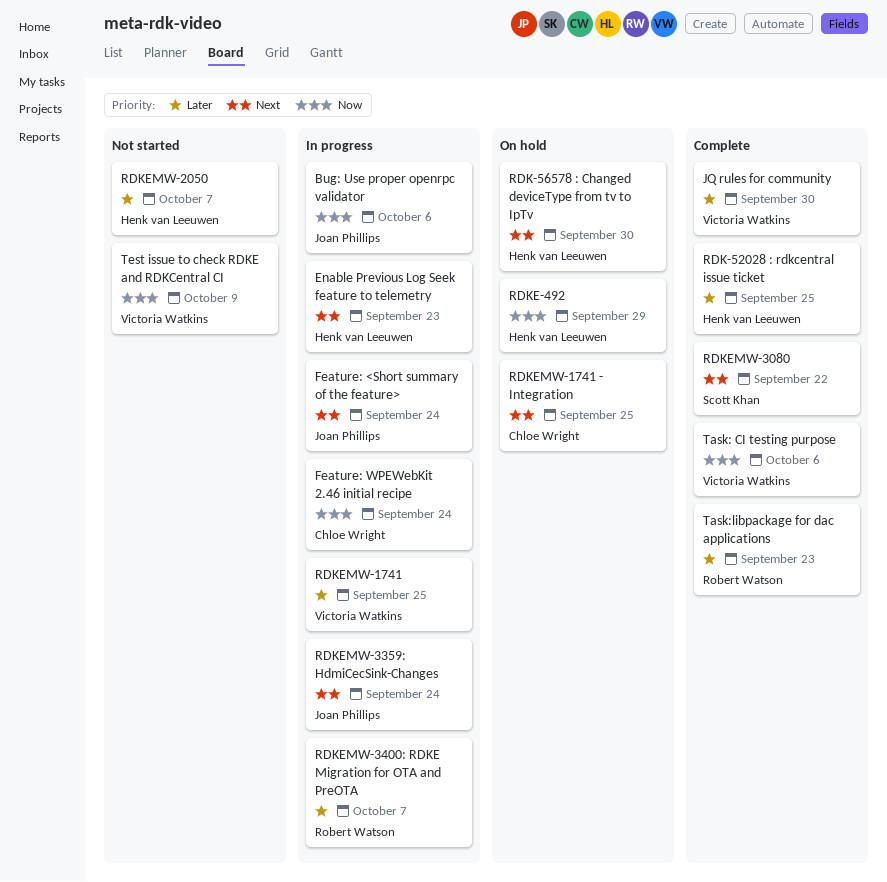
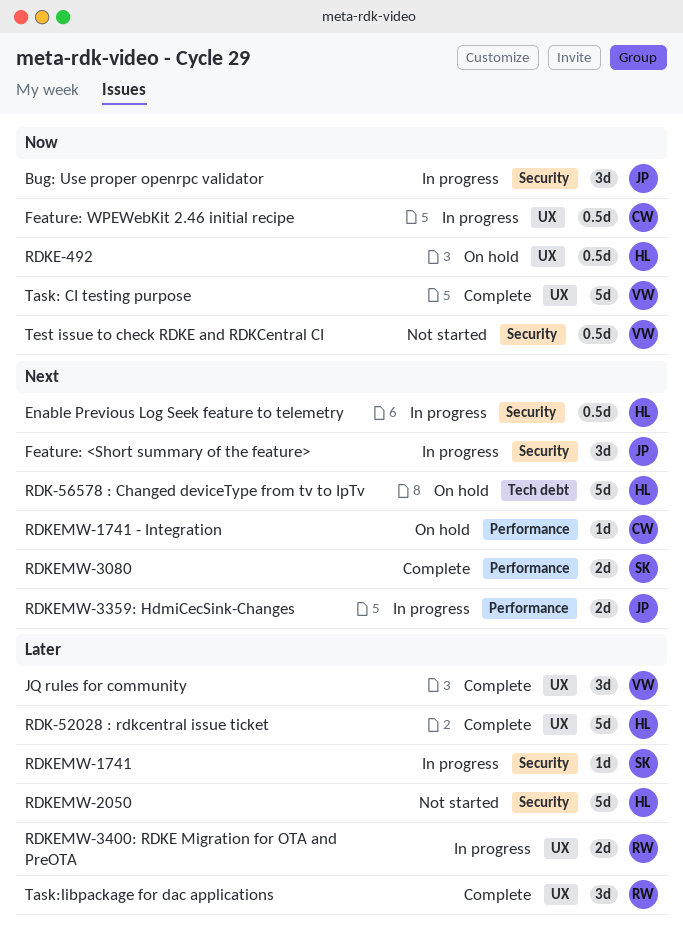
RDKEMW-1741, owner: Victoria Watkins -> Scott Khan

